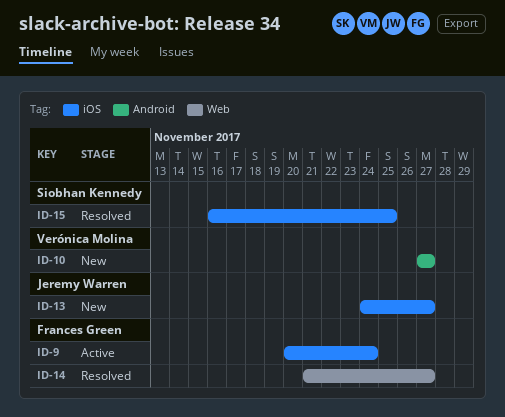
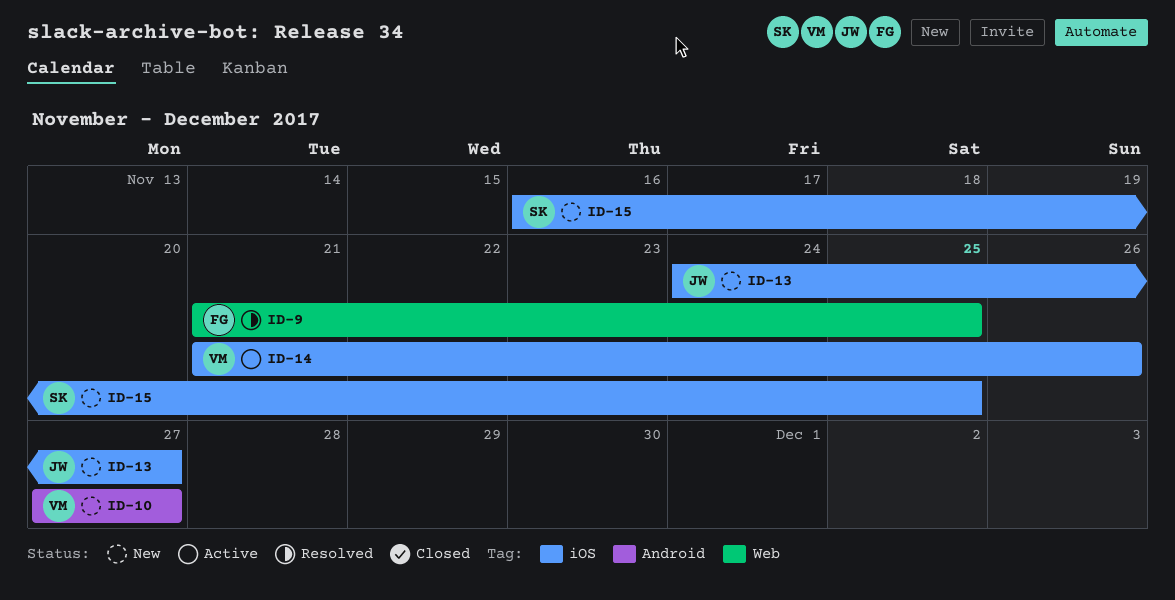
ID-9, status: Active -> Resolved
ID-9, label: iOS -> Web
ID-9, start: Nov 20 -> Nov 21
ID-9, due: Nov 24 -> Nov 25
ID-14, status: Resolved -> Active
ID-14, owner: Frances Green -> Verónica Molina
ID-14, label: Web -> iOS
ID-14, due: Nov 27 -> Nov 26
ID-15, status: Resolved -> New

